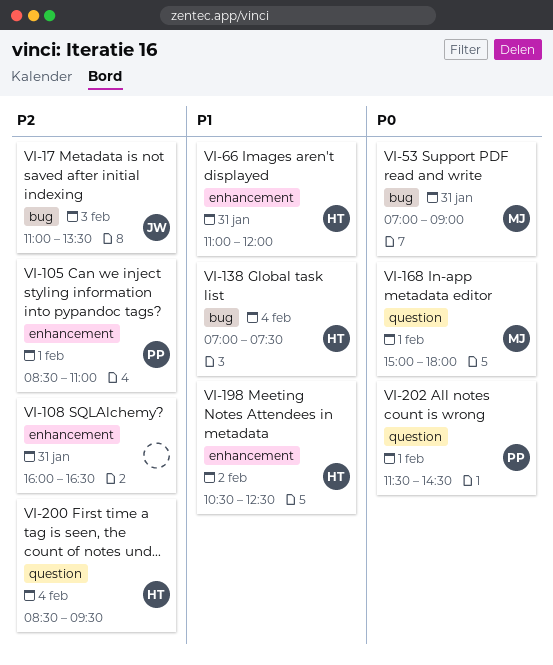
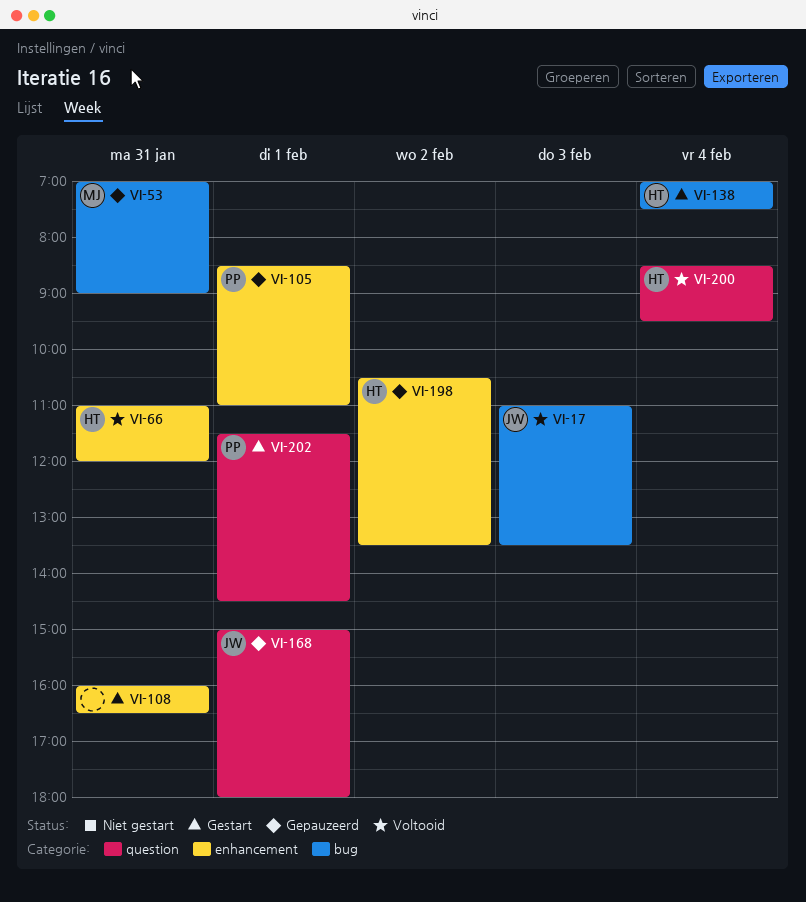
VI-168, owner: MJ -> JW
VI-198, ends: 12:30 -> 13:30

